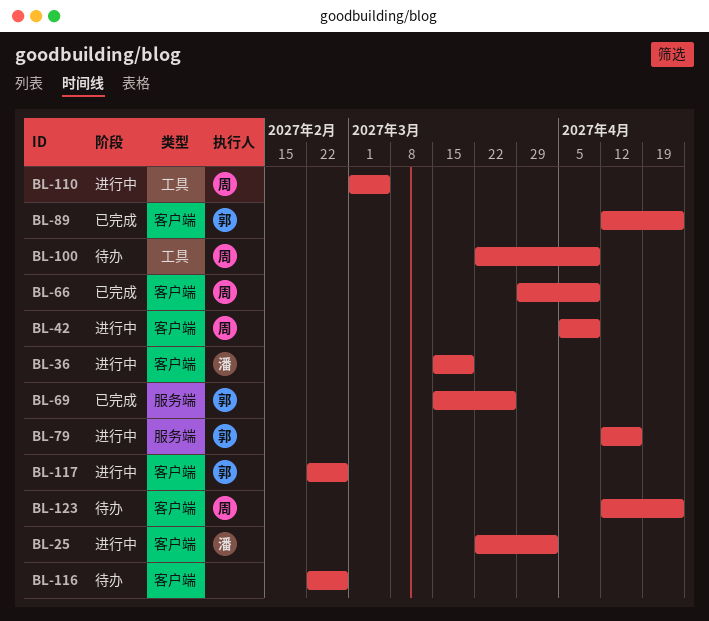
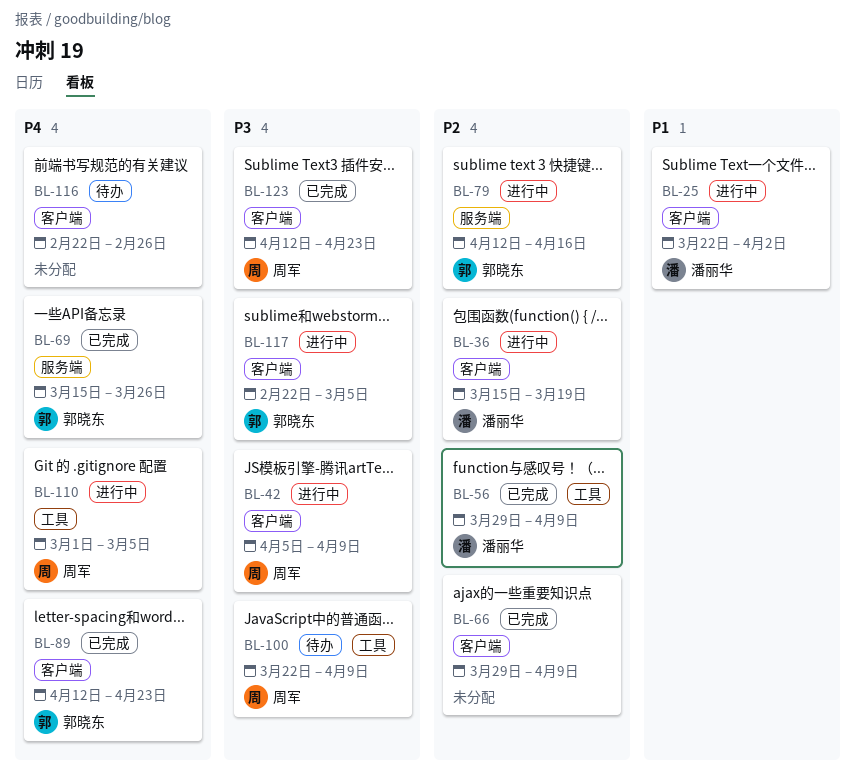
BL-56: none -> present
BL-66, owner: 周军 -> none
BL-117, due: Feb 26 -> Mar 5
BL-123, status: 待办 -> 已完成

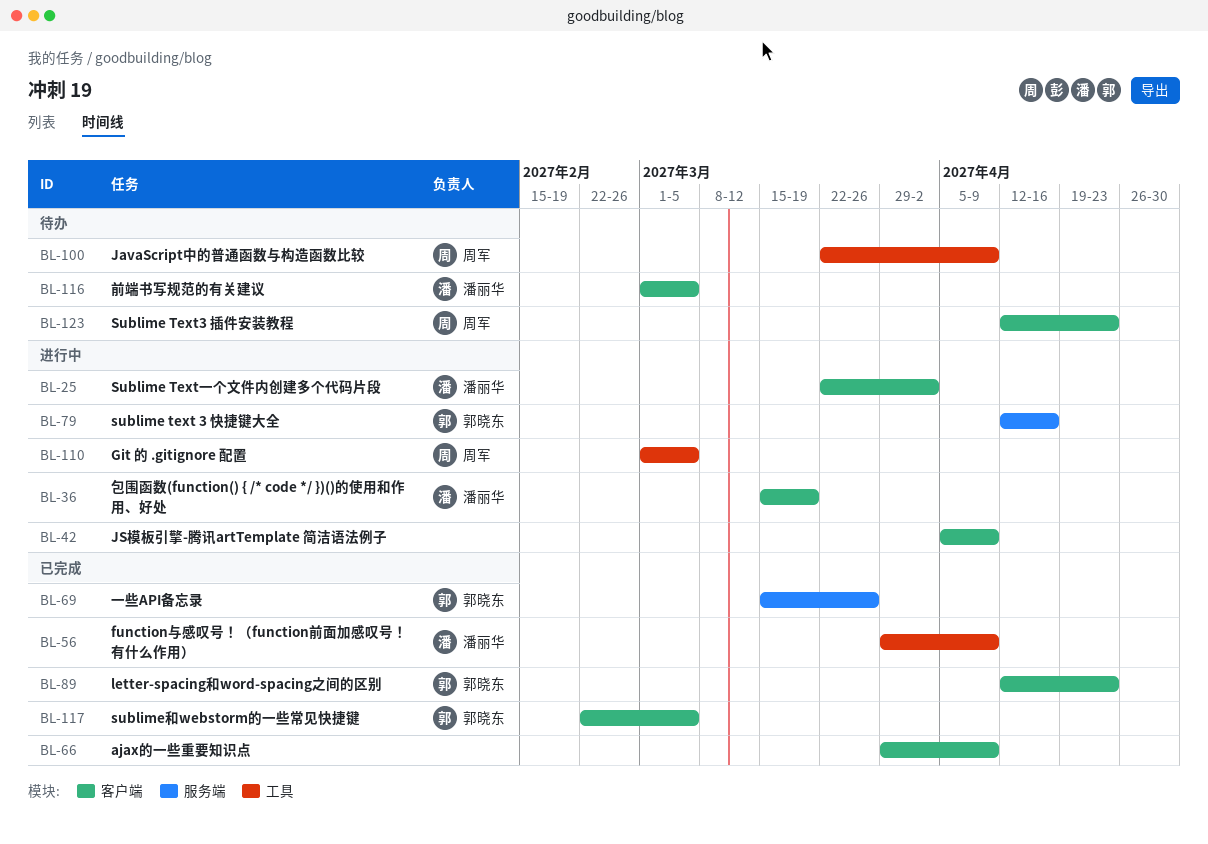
BL-42, owner: 周军 -> none
BL-116, owner: none -> 潘丽华
BL-116, start: Feb 22 -> Mar 1
BL-116, due: Feb 26 -> Mar 5
BL-117, status: 进行中 -> 已完成
BL-123, status: 已完成 -> 待办

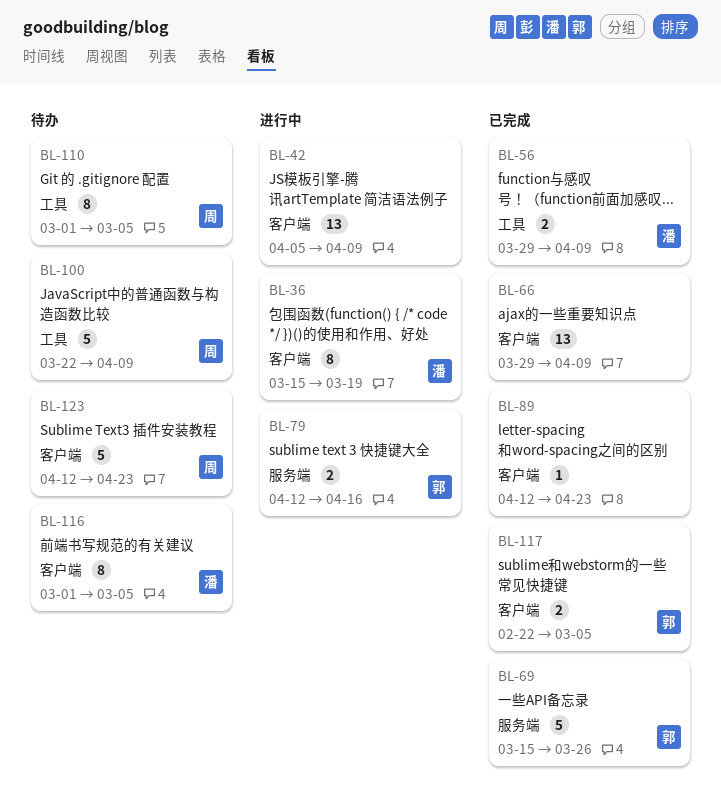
BL-25: present -> none
BL-89, owner: 郭晓东 -> none
BL-110, status: 进行中 -> 待办

